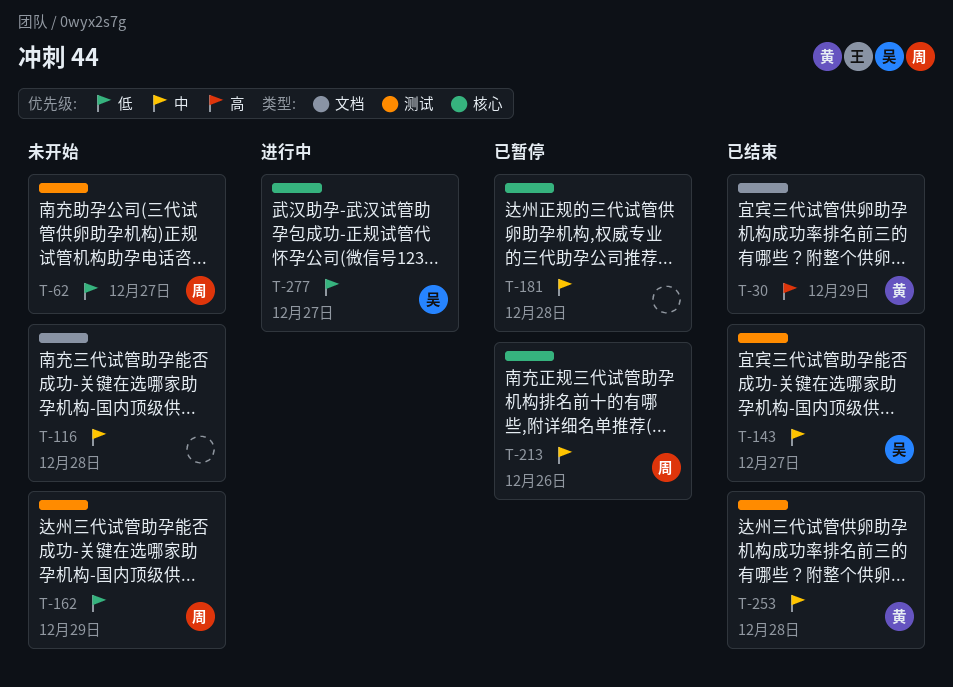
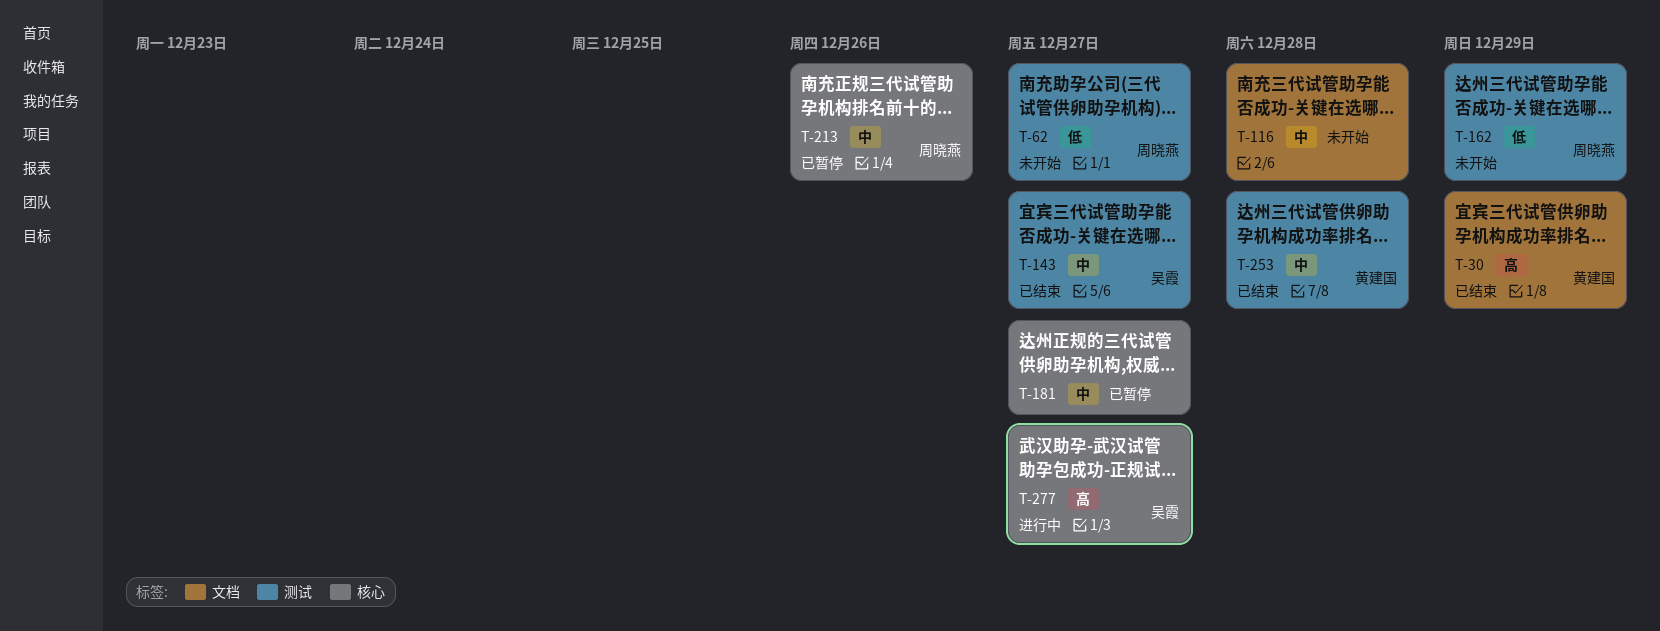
T-181, due: Dec 28 -> Dec 27
T-277, priority: 低 -> 高

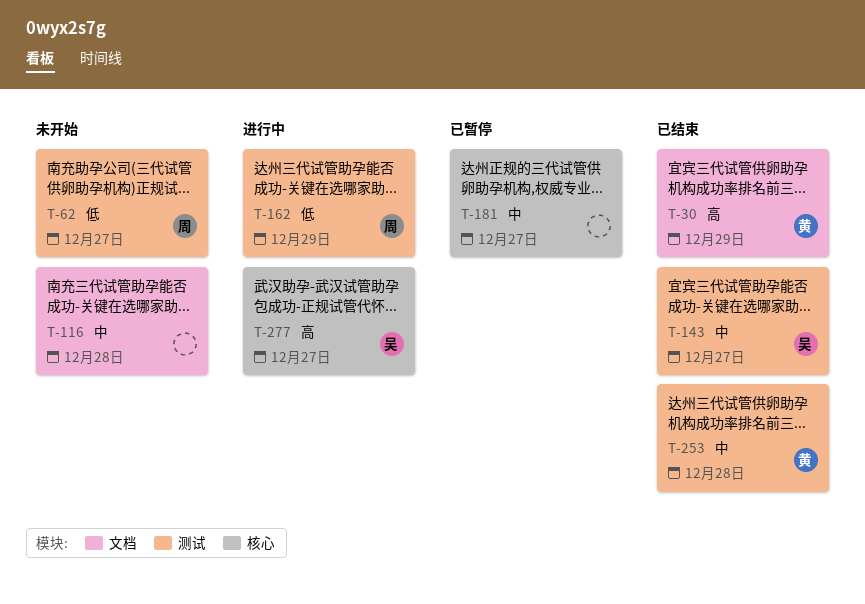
T-162, status: 未开始 -> 进行中
T-213: present -> none

